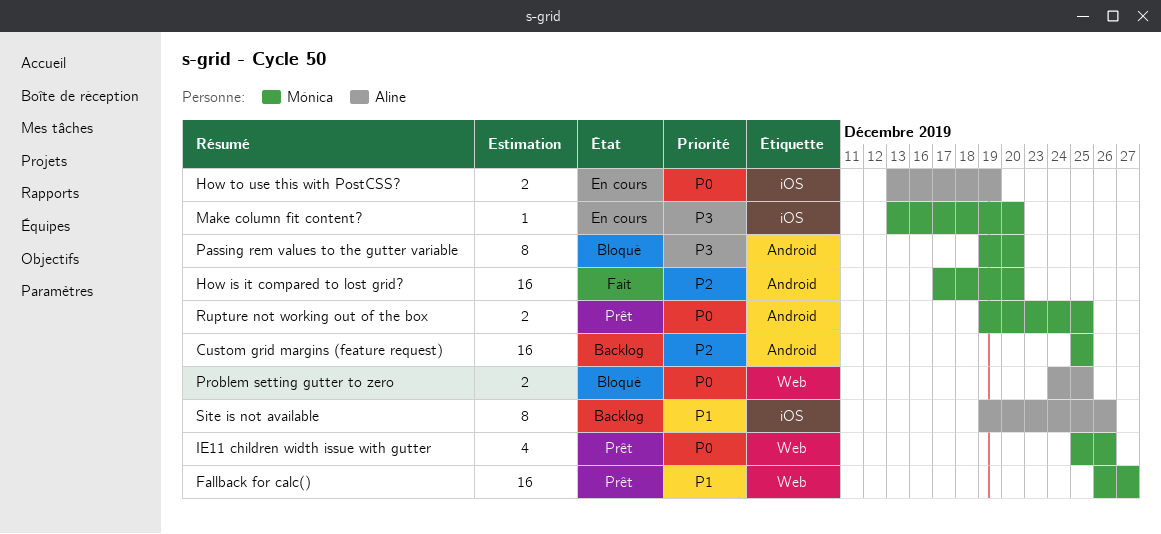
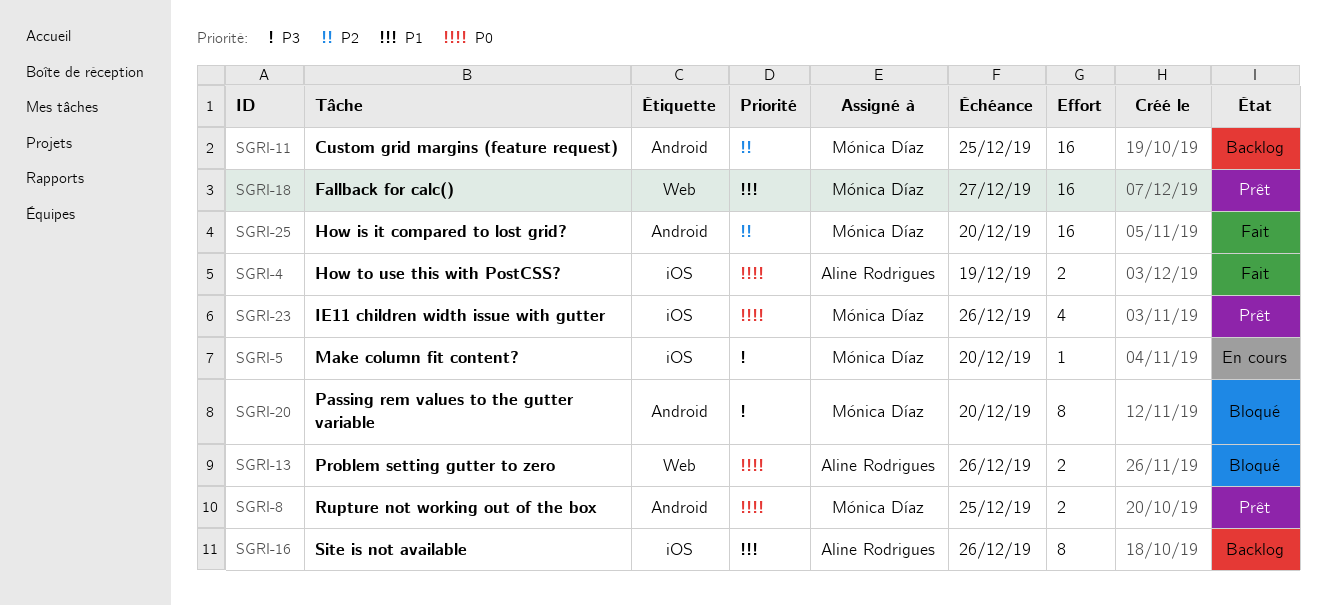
How to use this with PostCSS?, status: En cours -> Fait
IE11 children width issue with gutter, label: Web -> iOS
Problem setting gutter to zero, due: Dec 25 -> Dec 26

